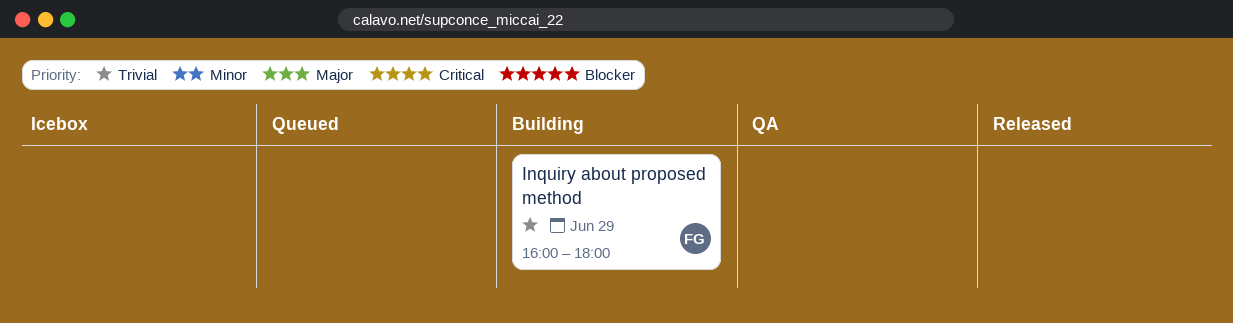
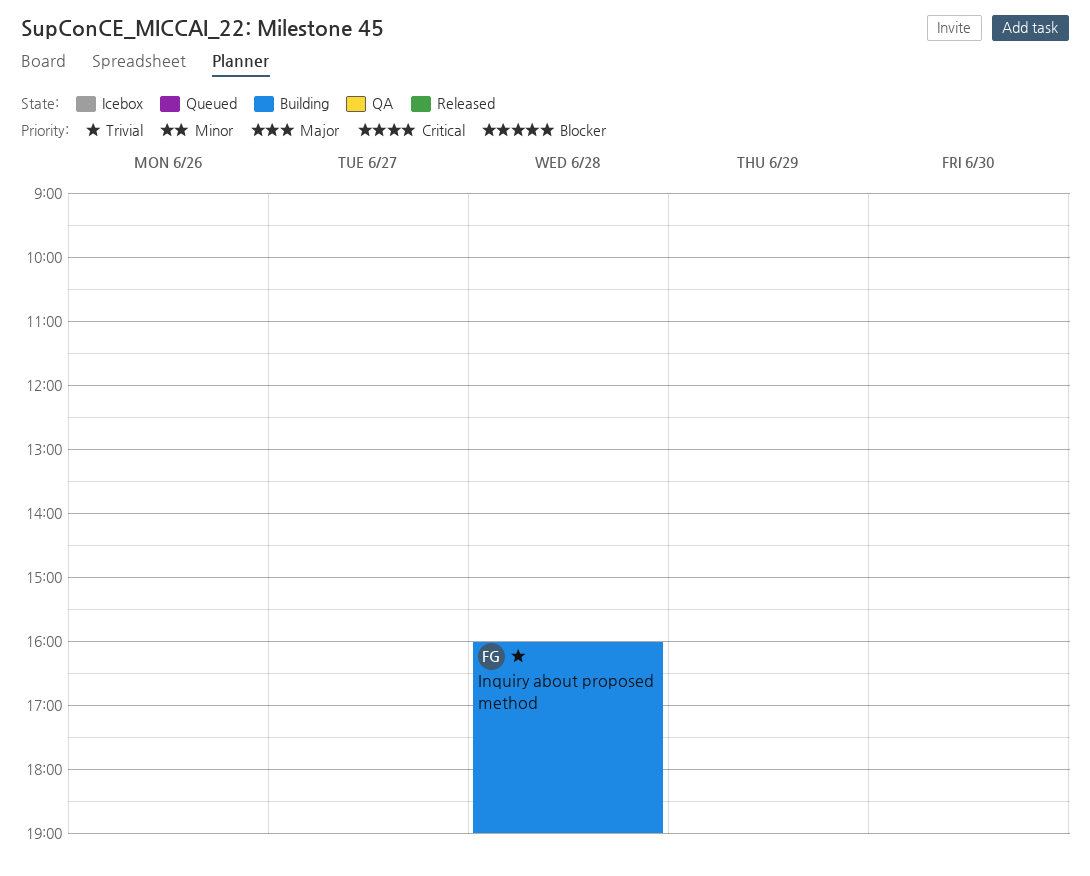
Inquiry about proposed method, day: Jun 29 -> Jun 28
Inquiry about proposed method, ends: 18:00 -> 19:00

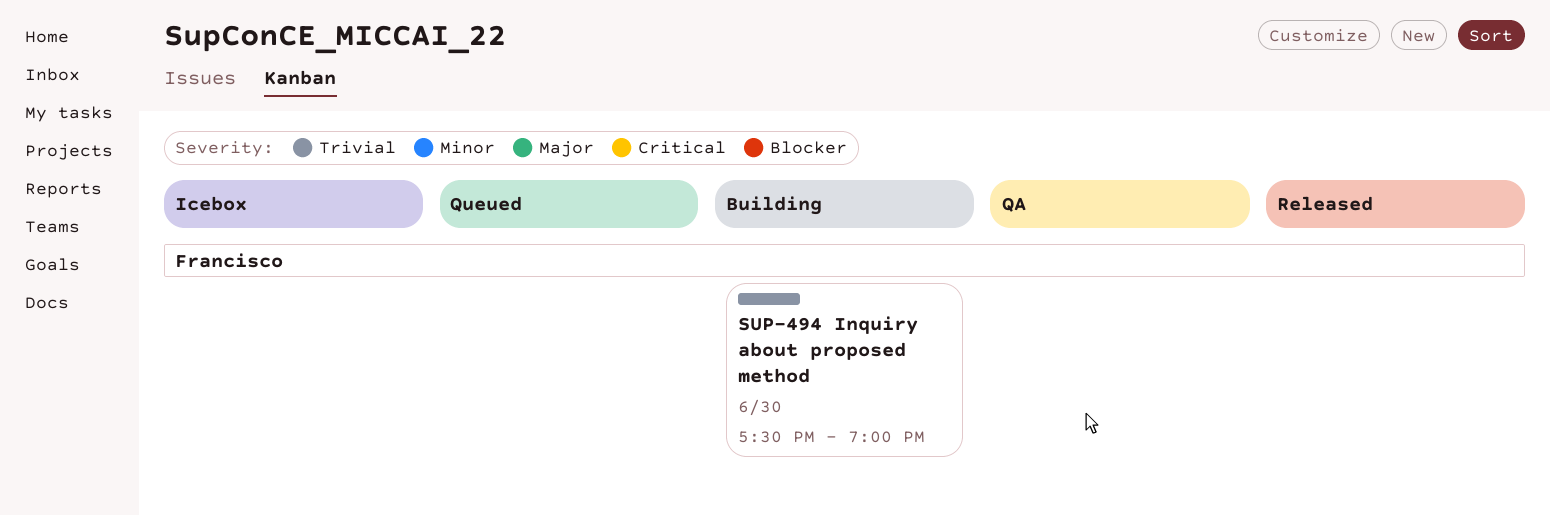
Inquiry about proposed method, day: Jun 28 -> Jun 30
Inquiry about proposed method, begins: 16:00 -> 17:30

